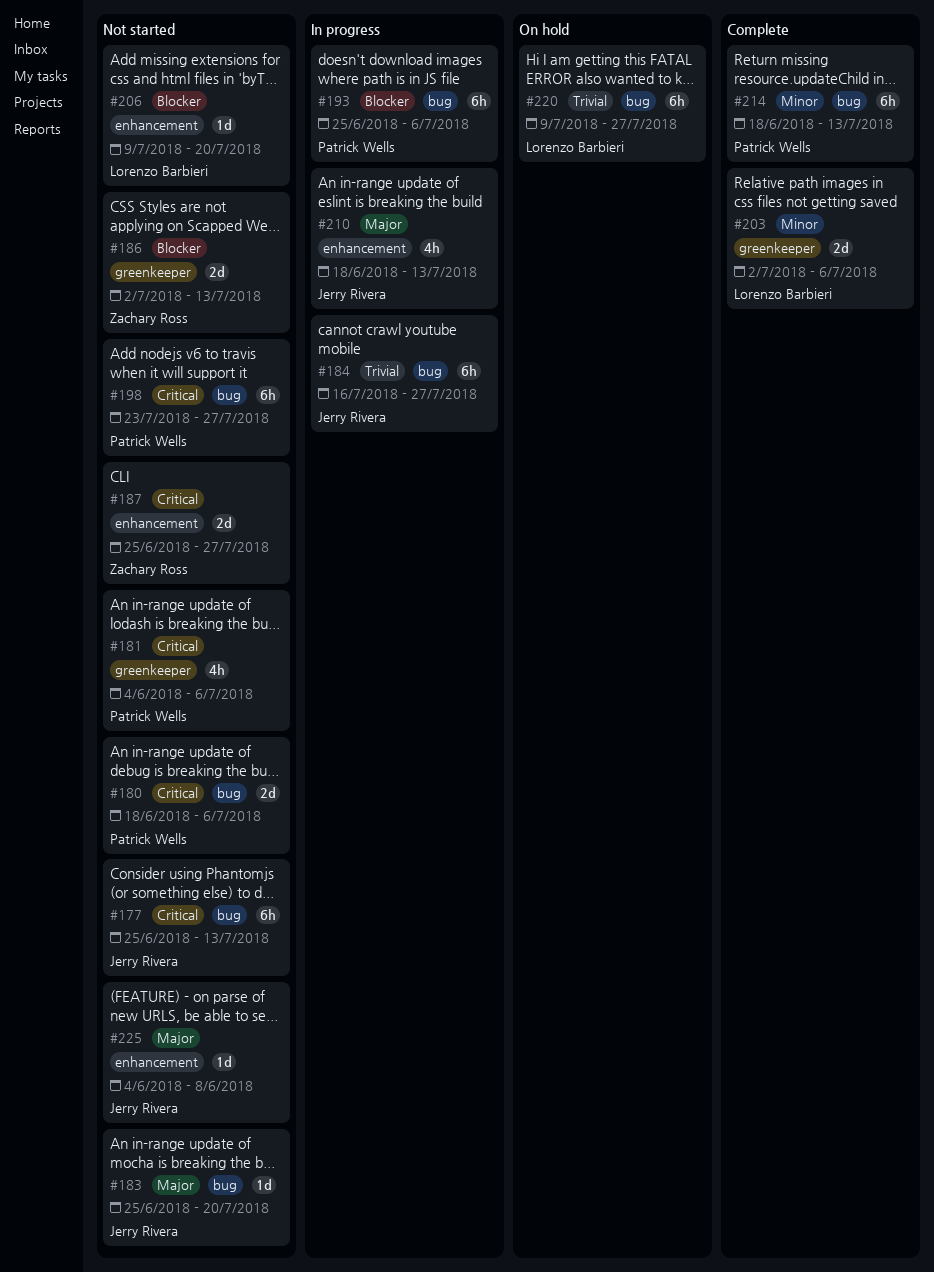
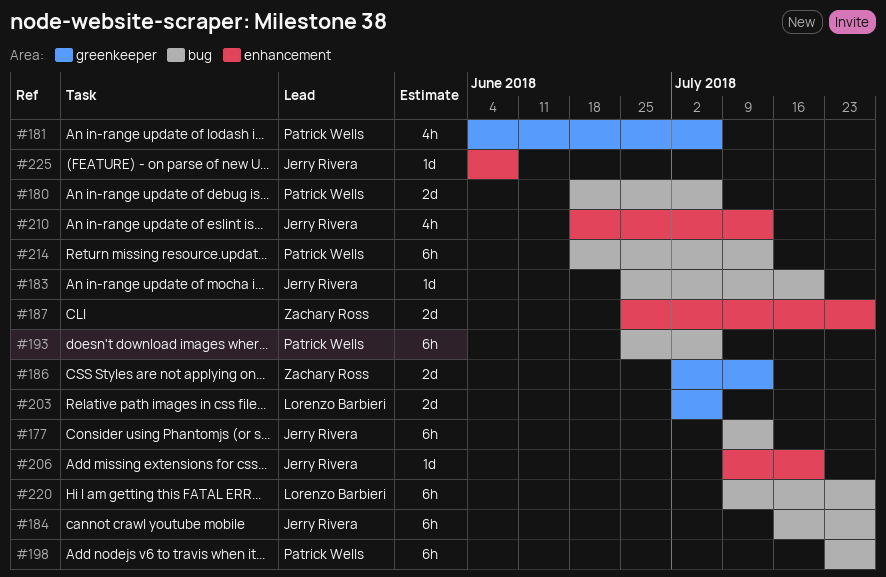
#177, start: Jun 25 -> Jul 9
#206, owner: Lorenzo Barbieri -> Jerry Rivera

